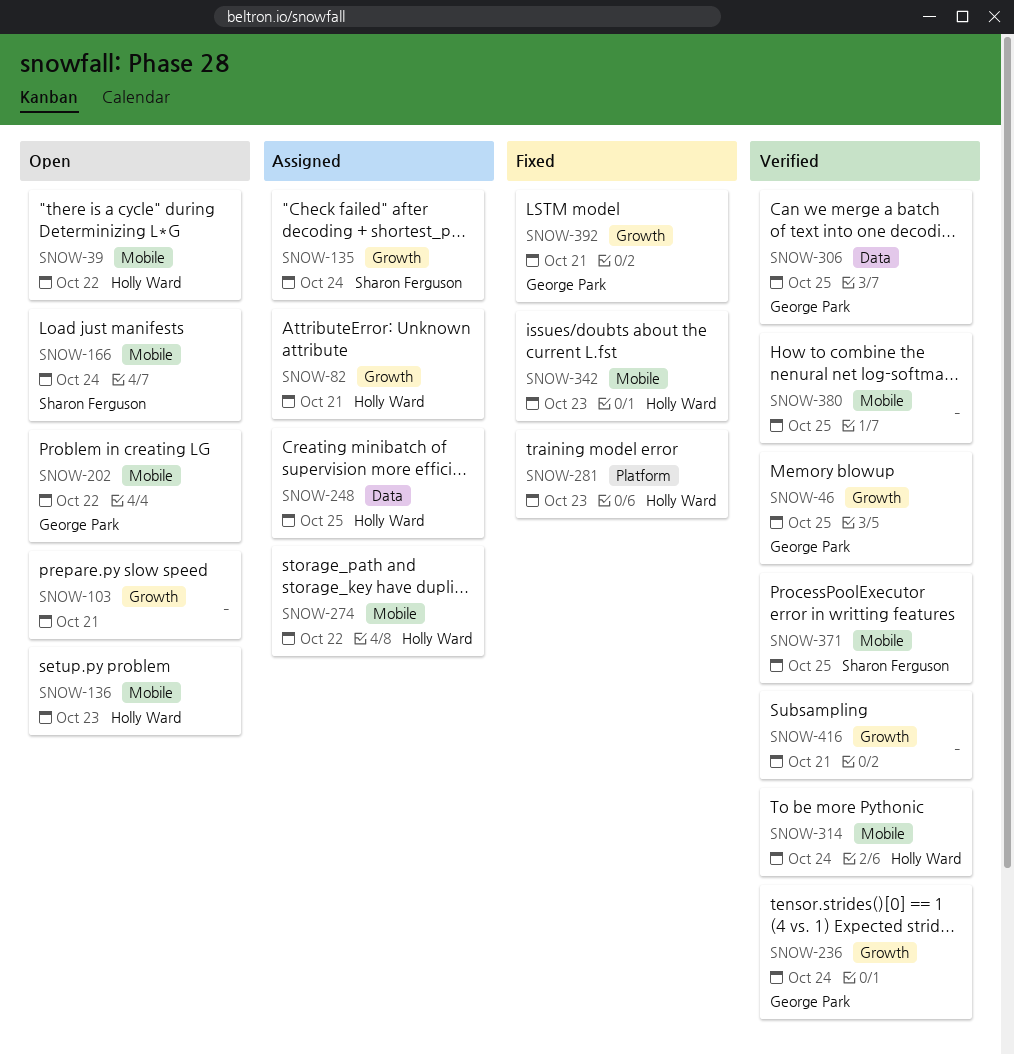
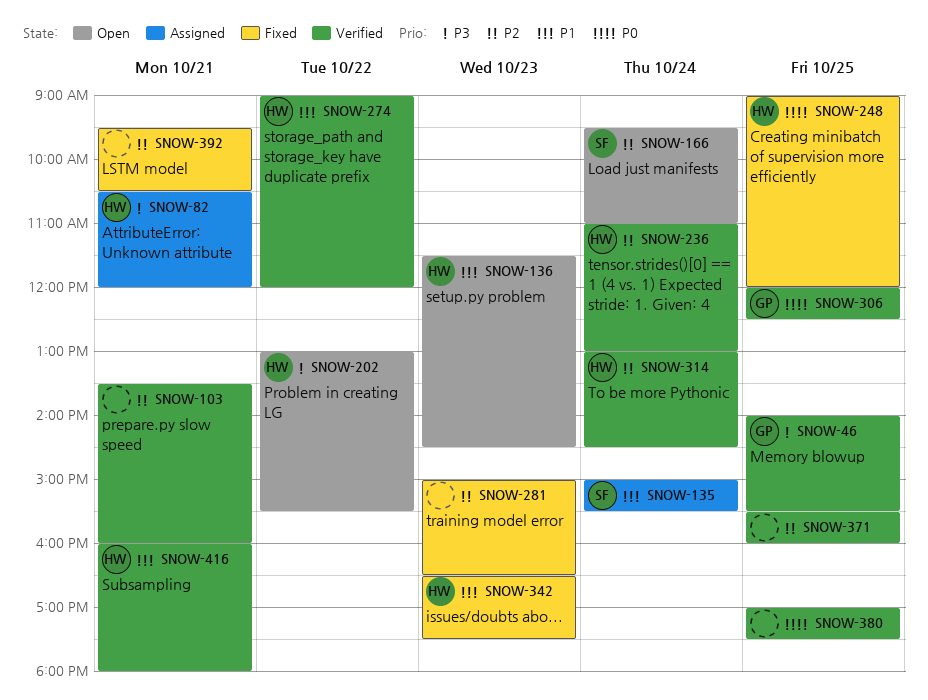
SNOW-39: present -> none
SNOW-103, status: Open -> Verified
SNOW-202, owner: George Park -> Holly Ward
SNOW-236, owner: George Park -> Holly Ward
SNOW-248, status: Assigned -> Fixed
SNOW-274, status: Assigned -> Verified
SNOW-281, owner: Holly Ward -> none
SNOW-371, owner: Sharon Ferguson -> none
SNOW-392, owner: George Park -> none
SNOW-416, owner: none -> Holly Ward

